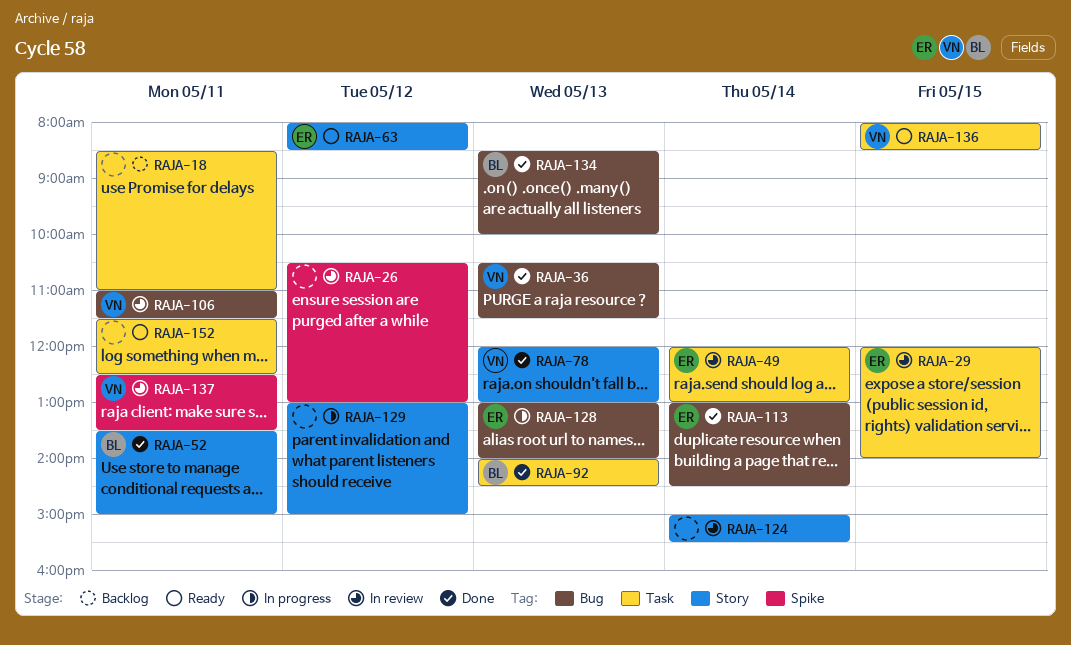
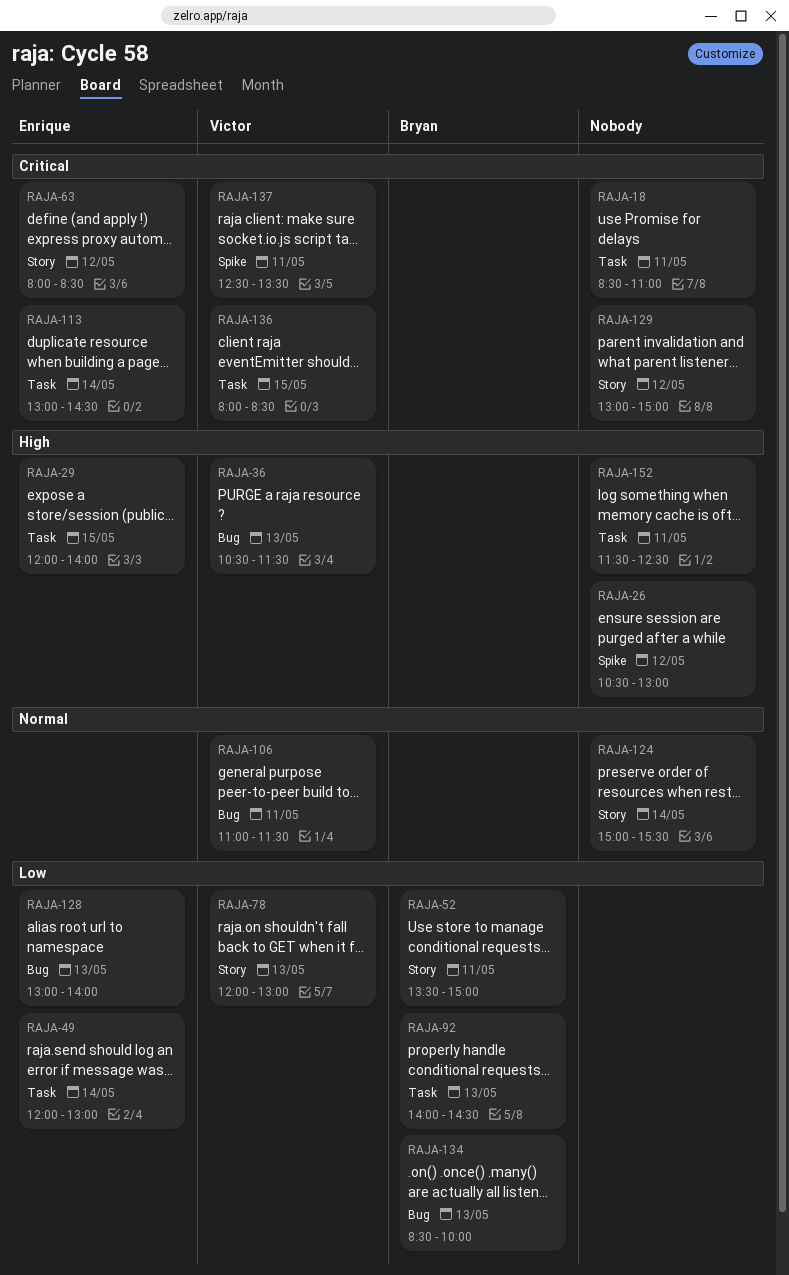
RAJA-113, label: Bug -> Task

